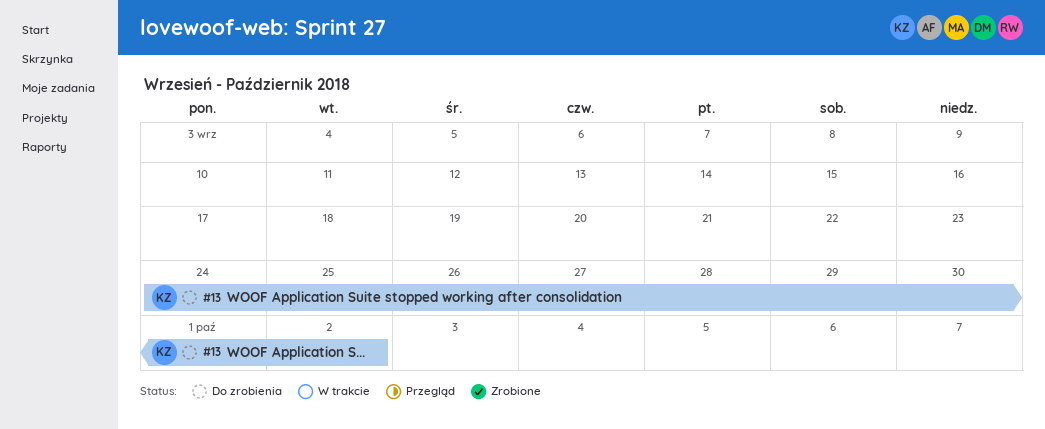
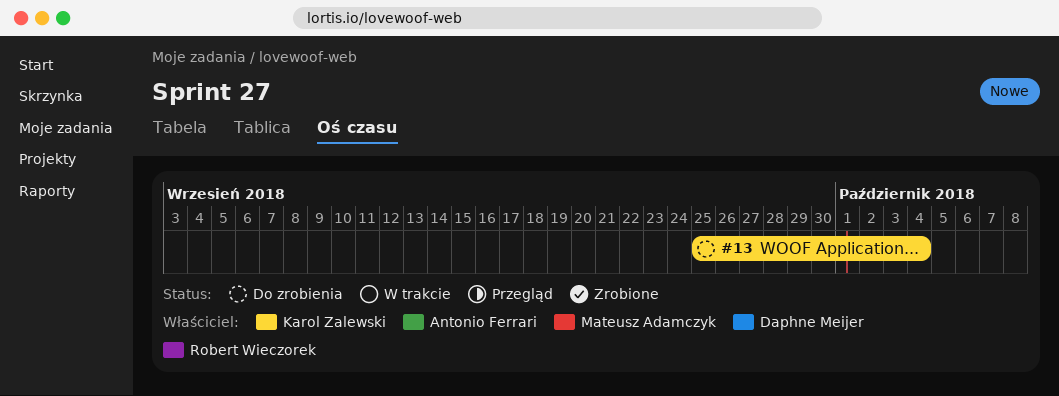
#13, start: Sep 24 -> Sep 25
#13, due: Oct 2 -> Oct 4

